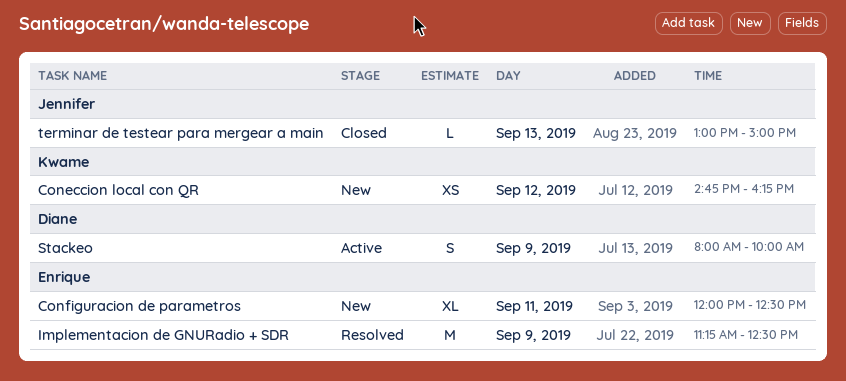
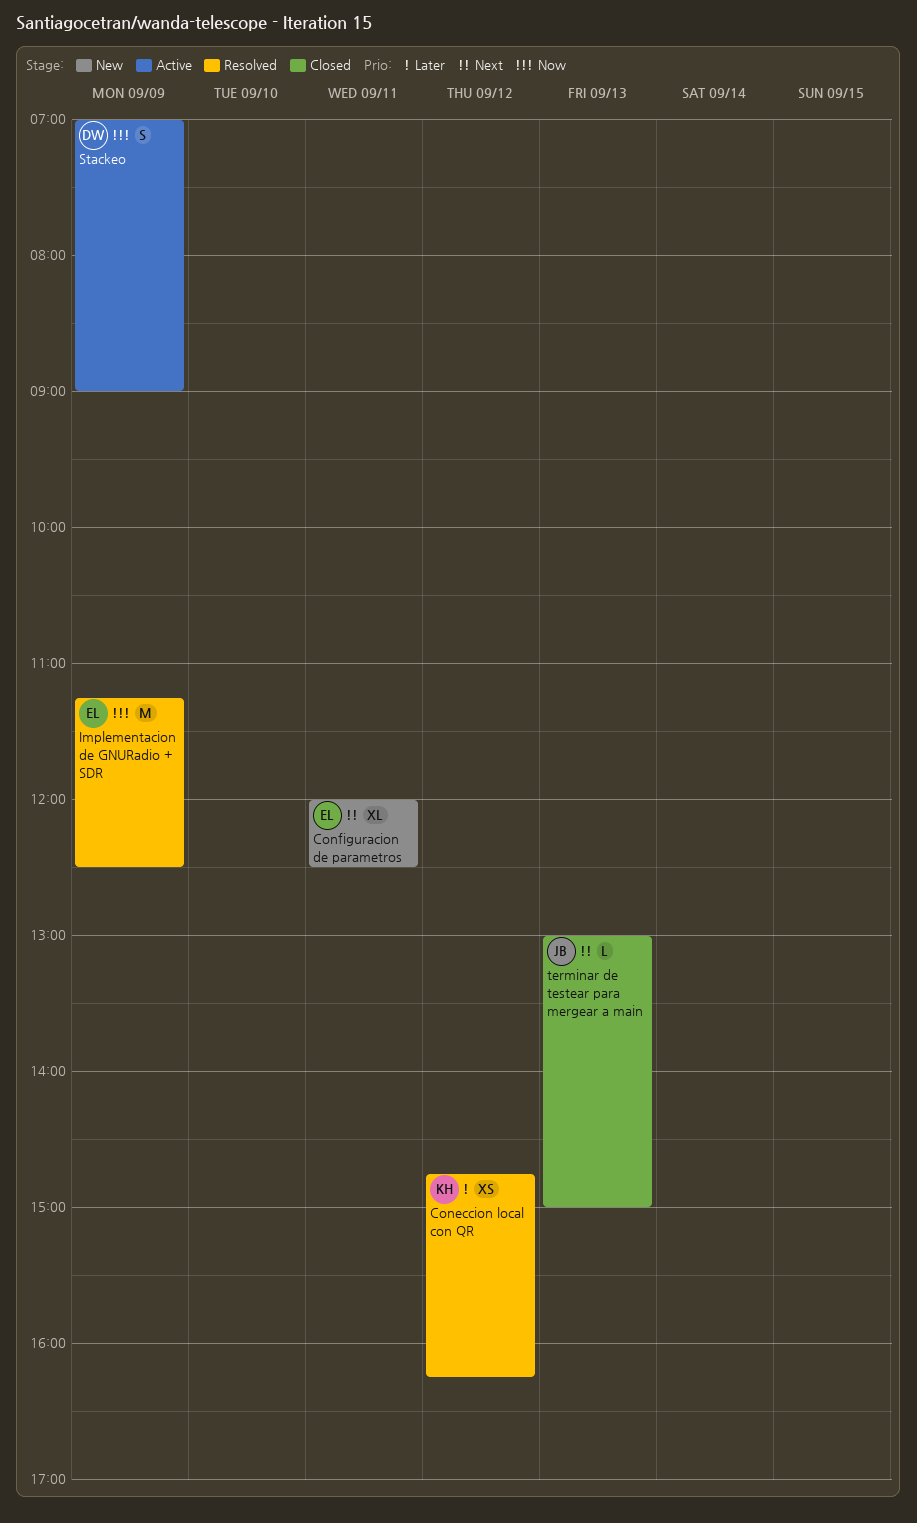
Coneccion local con QR, status: New -> Resolved
Stackeo, begins: 08:00 -> 07:00
Stackeo, ends: 10:00 -> 09:00

